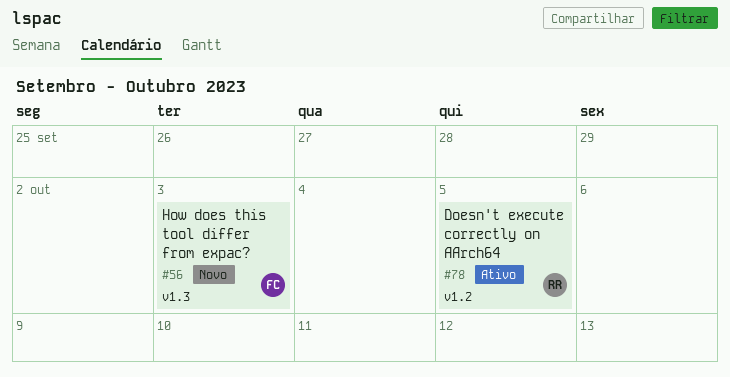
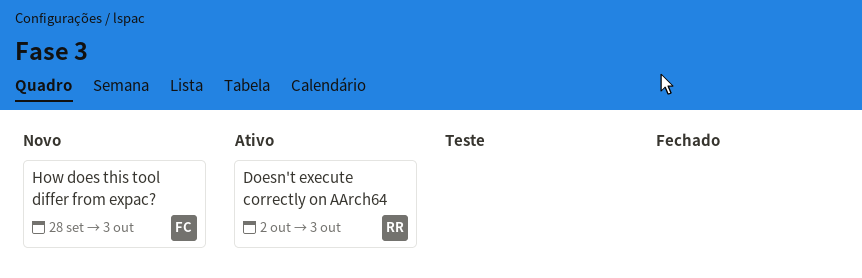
Doesn't execute correctly on AArch64, due: Oct 5 -> Oct 3

